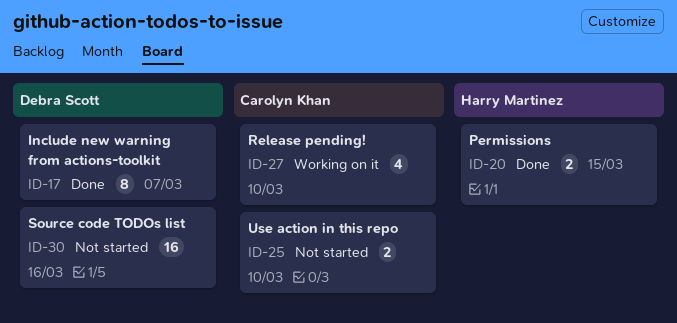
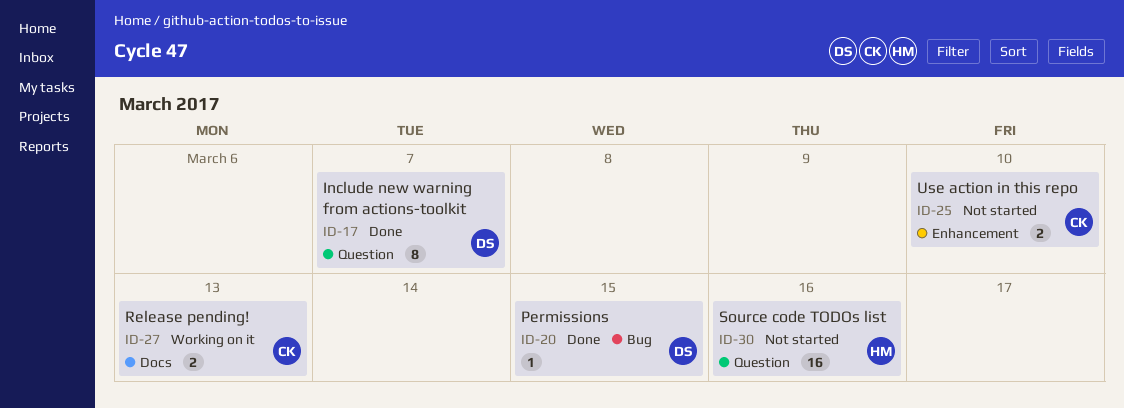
ID-20, owner: Harry Martinez -> Debra Scott
ID-20, estimate: 2 -> 1
ID-27, estimate: 4 -> 2
ID-27, due: Mar 10 -> Mar 13
ID-30, owner: Debra Scott -> Harry Martinez

